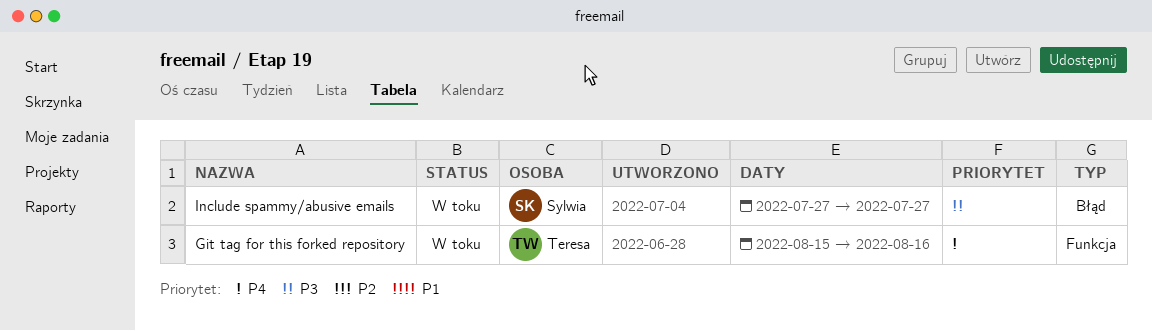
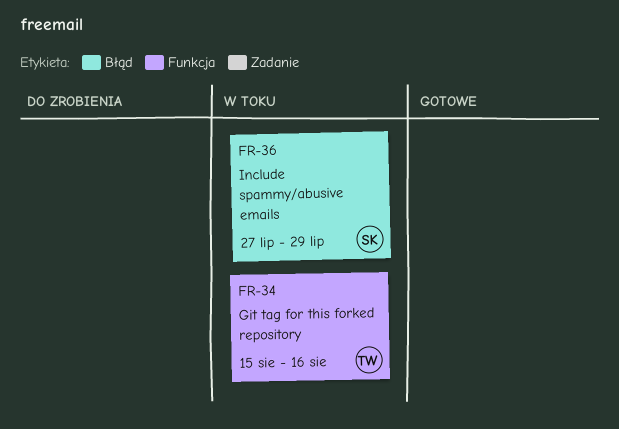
Include spammy/abusive emails, due: Jul 27 -> Jul 29

